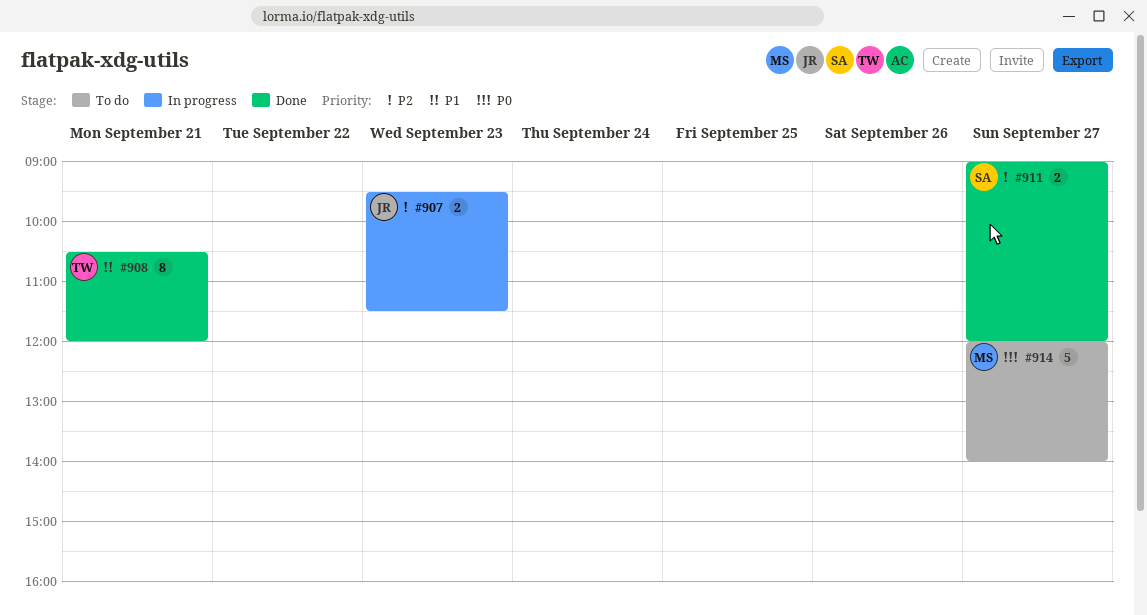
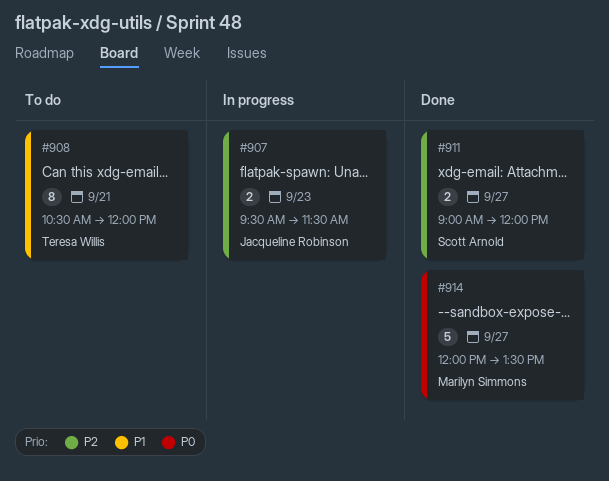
#908, status: Done -> To do
#914, status: To do -> Done
#914, ends: 14:00 -> 13:30

